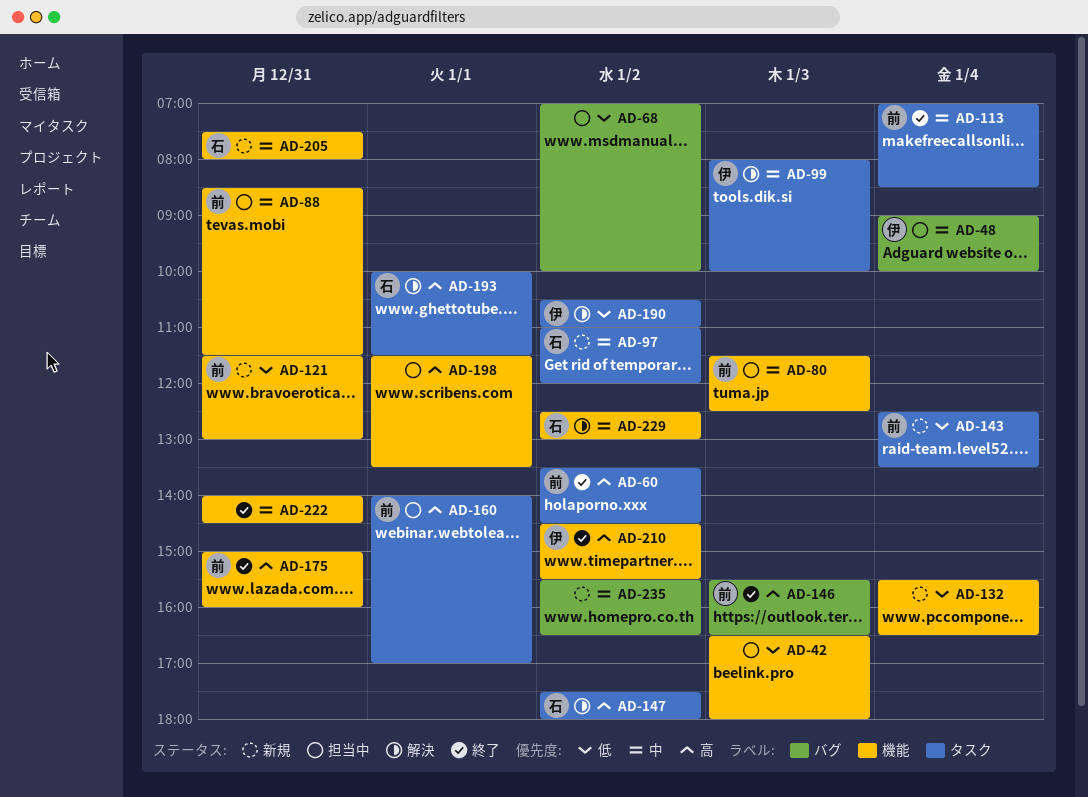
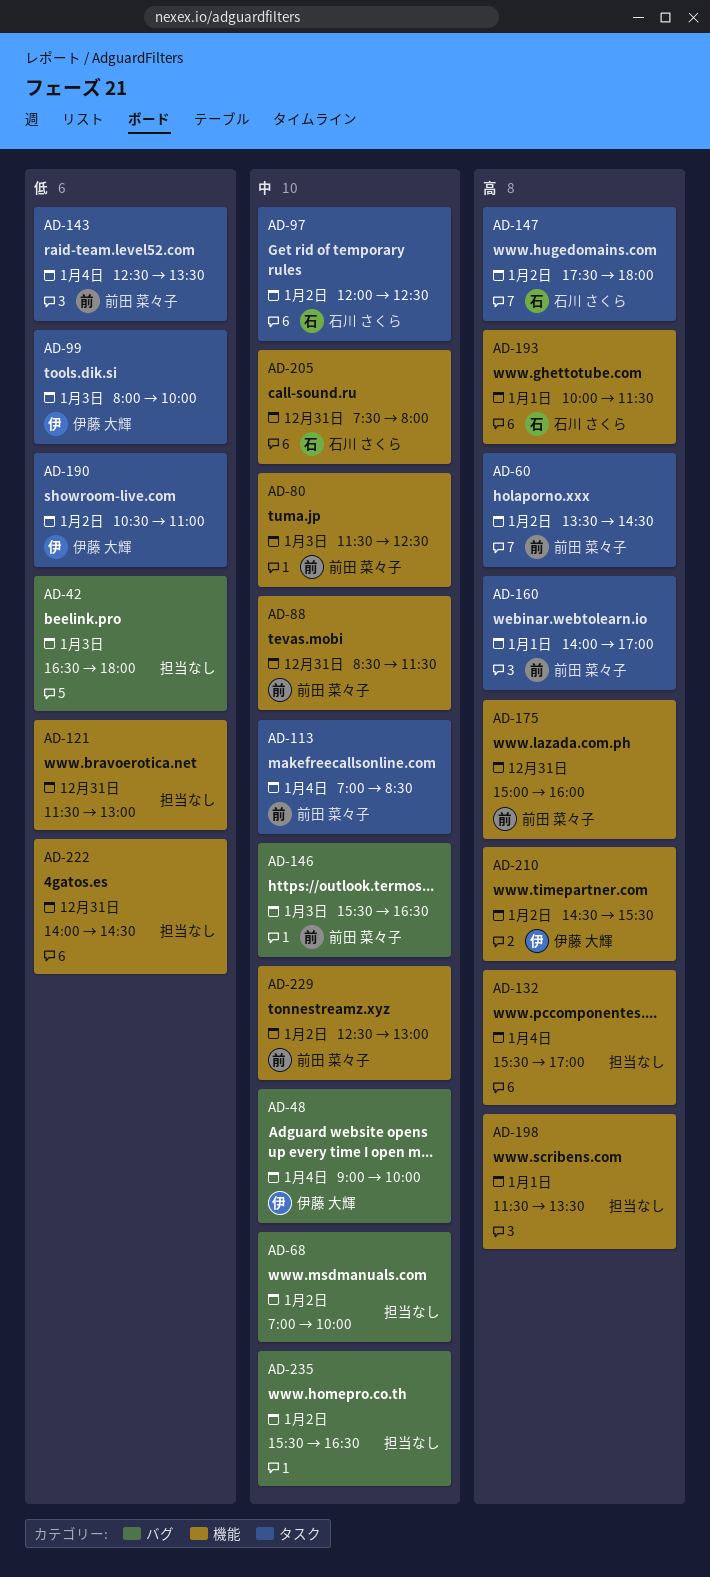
AD-42, label: 機能 -> バグ
AD-68, priority: 低 -> 中
AD-97, begins: 11:00 -> 12:00
AD-97, ends: 12:00 -> 12:30
AD-99, priority: 中 -> 低
AD-121, owner: 前田 菜々子 -> none
AD-132, priority: 低 -> 高
AD-132, ends: 16:30 -> 17:00
AD-146, priority: 高 -> 中
AD-193, label: タスク -> 機能
AD-222, priority: 中 -> 低
AD-229, owner: 石川 さくら -> 前田 菜々子

